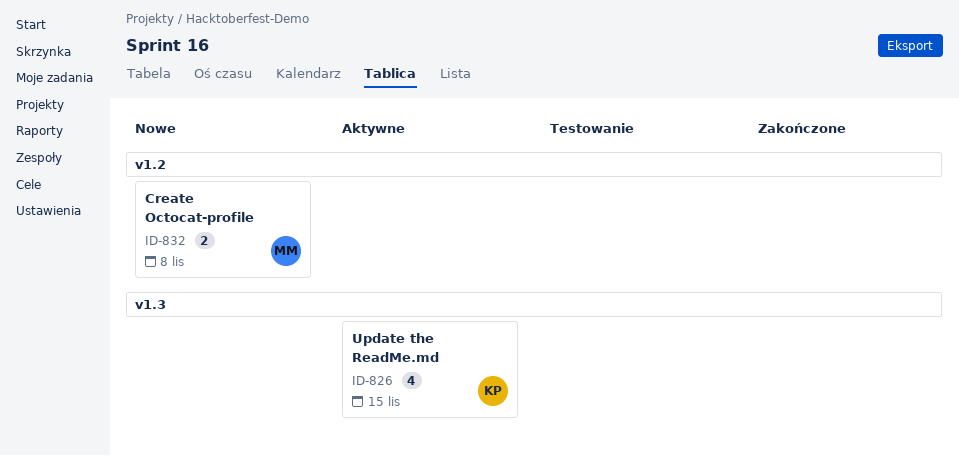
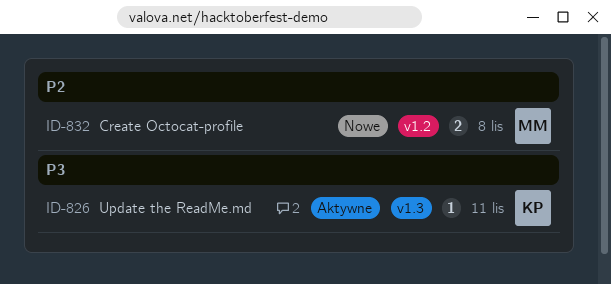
ID-826, estimate: 4 -> 1
ID-826, due: Nov 15 -> Nov 11

